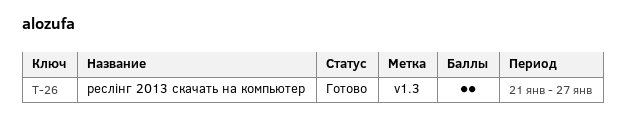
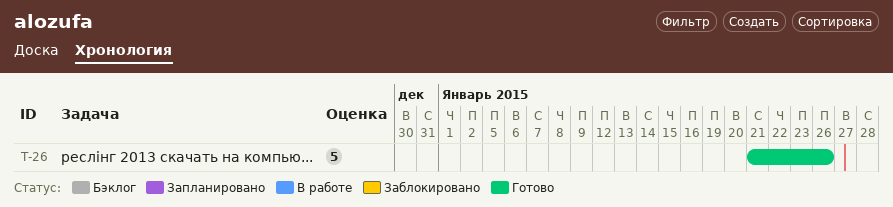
T-26, estimate: 2 -> 5
T-26, due: Jan 27 -> Jan 26

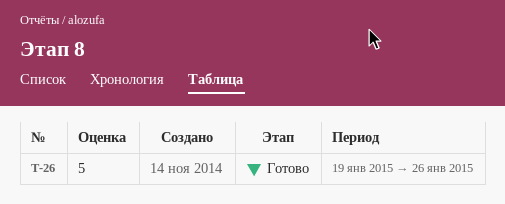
T-26, start: Jan 21 -> Jan 19

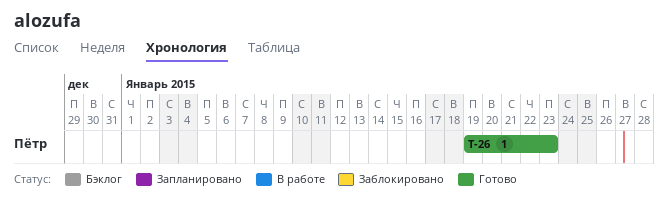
T-26, estimate: 5 -> 1
T-26, due: Jan 26 -> Jan 23

